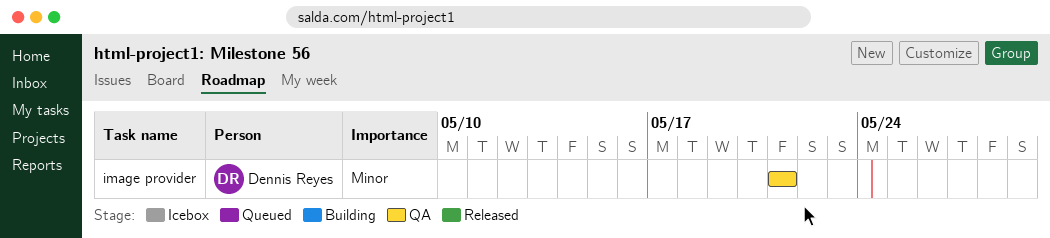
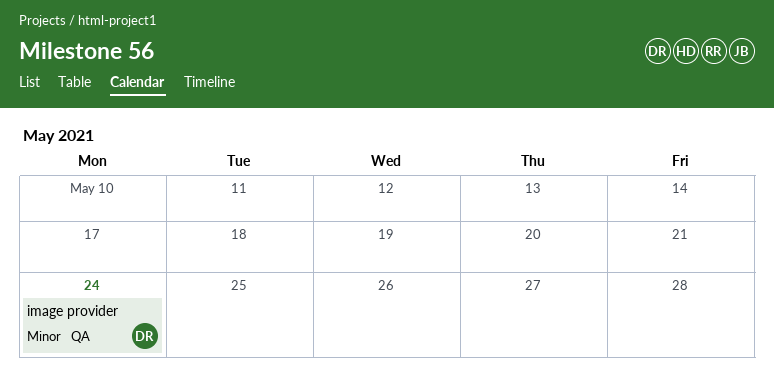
image provider, due: May 21 -> May 24

